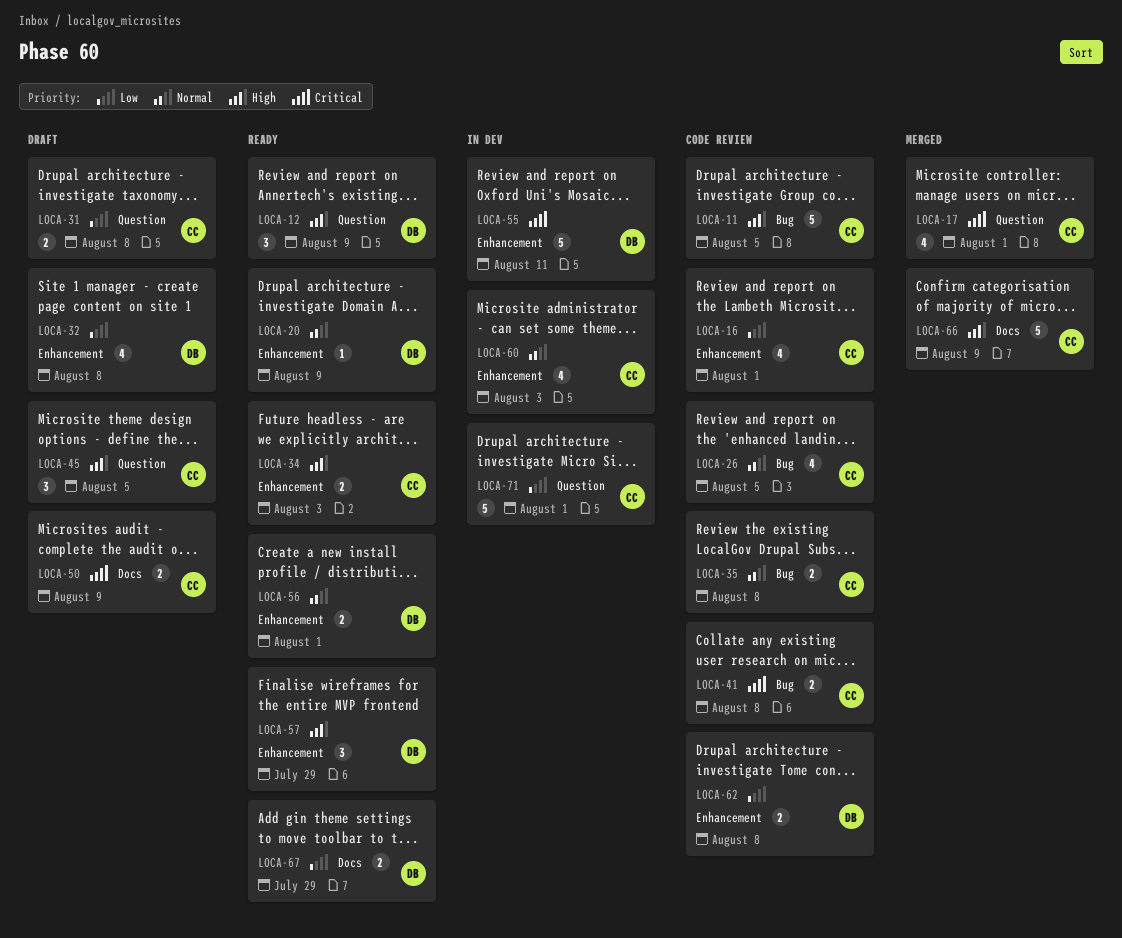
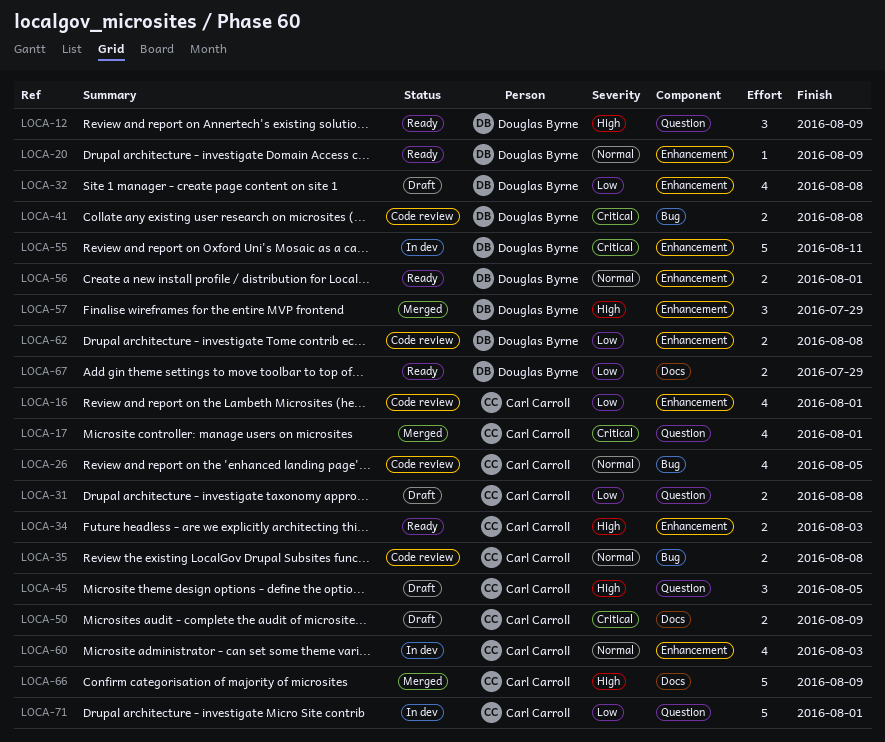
LOCA-11: present -> none
LOCA-41, owner: Carl Carroll -> Douglas Byrne
LOCA-57, status: Ready -> Merged

